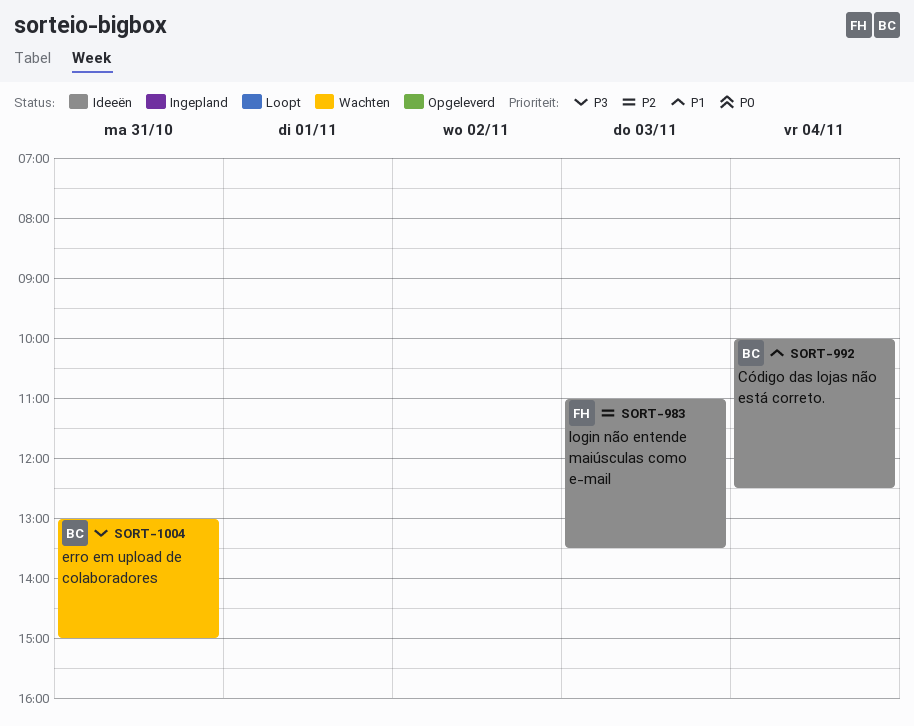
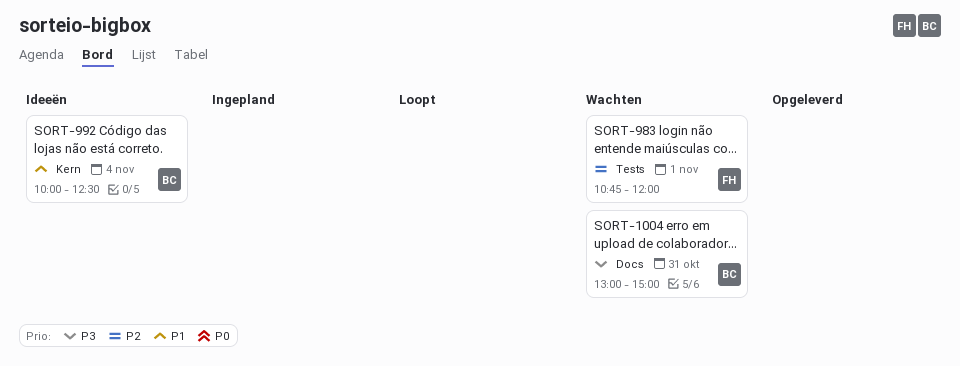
SORT-983, status: Ideeën -> Wachten
SORT-983, day: Nov 3 -> Nov 1
SORT-983, begins: 11:00 -> 10:45
SORT-983, ends: 13:30 -> 12:00

